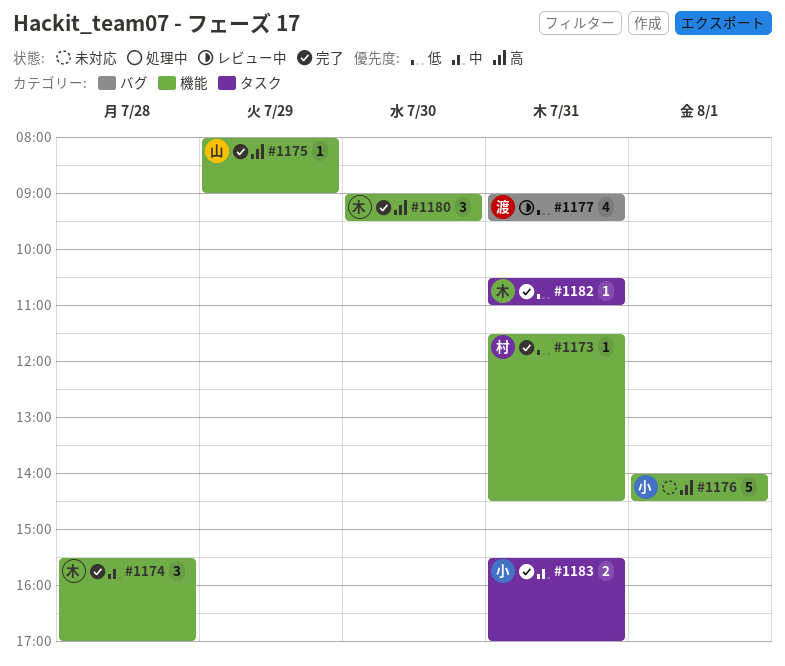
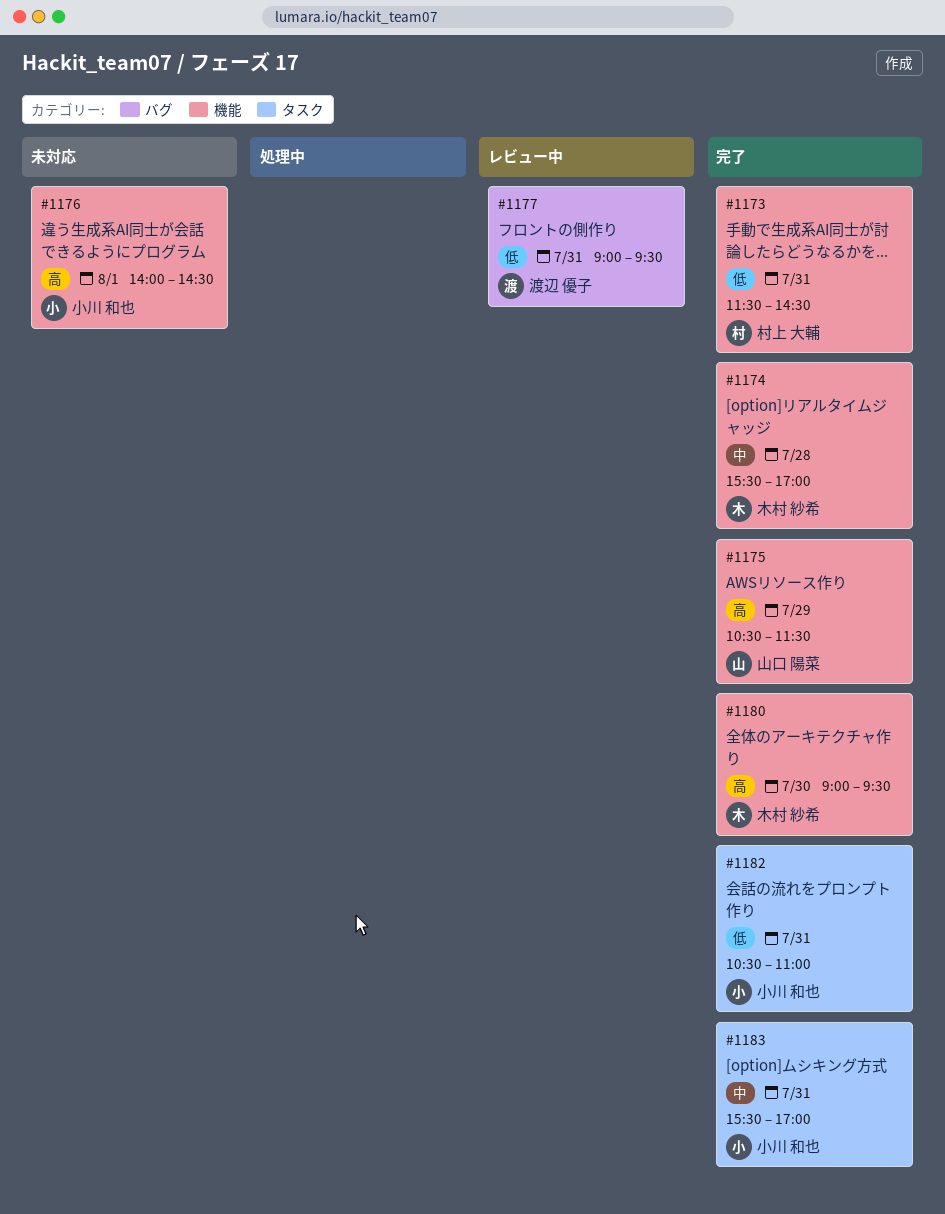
#1175, begins: 08:00 -> 10:30
#1175, ends: 09:00 -> 11:30
#1182, owner: 木村 紗希 -> 小川 和也

